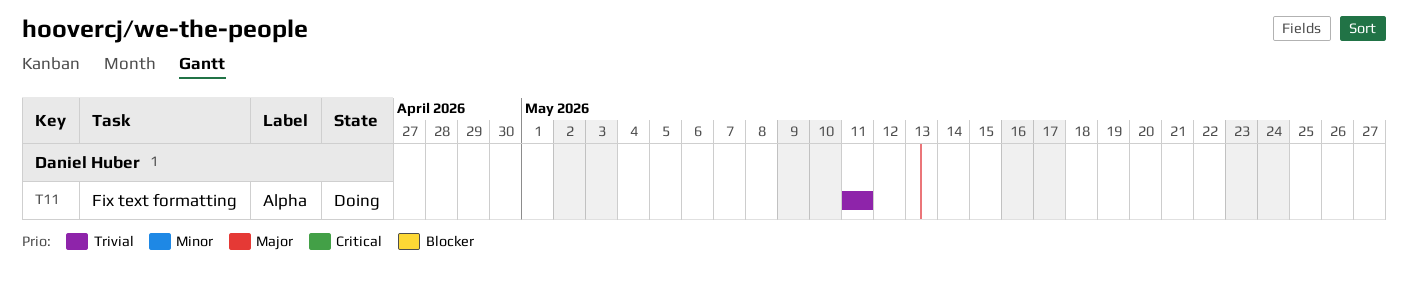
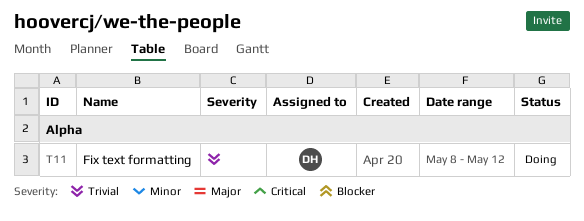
T11, start: May 11 -> May 8
T11, due: May 11 -> May 12

